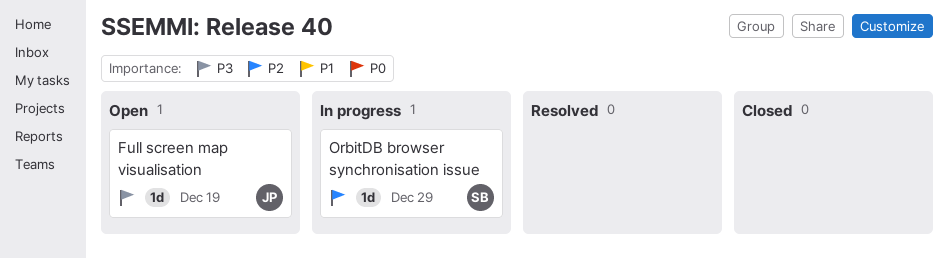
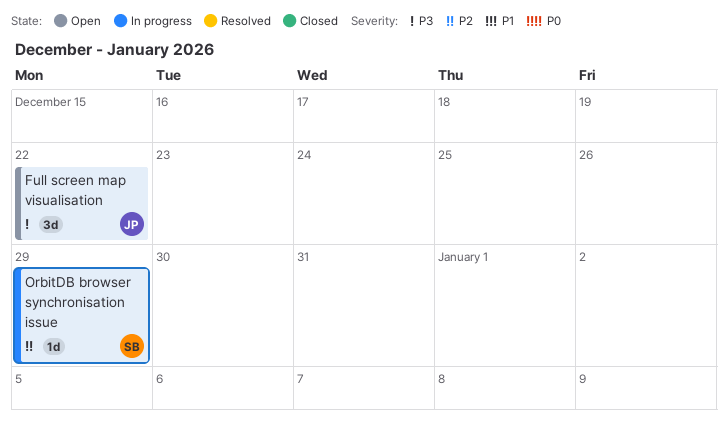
Full screen map visualisation, estimate: 1d -> 3d
Full screen map visualisation, due: Dec 19 -> Dec 22

